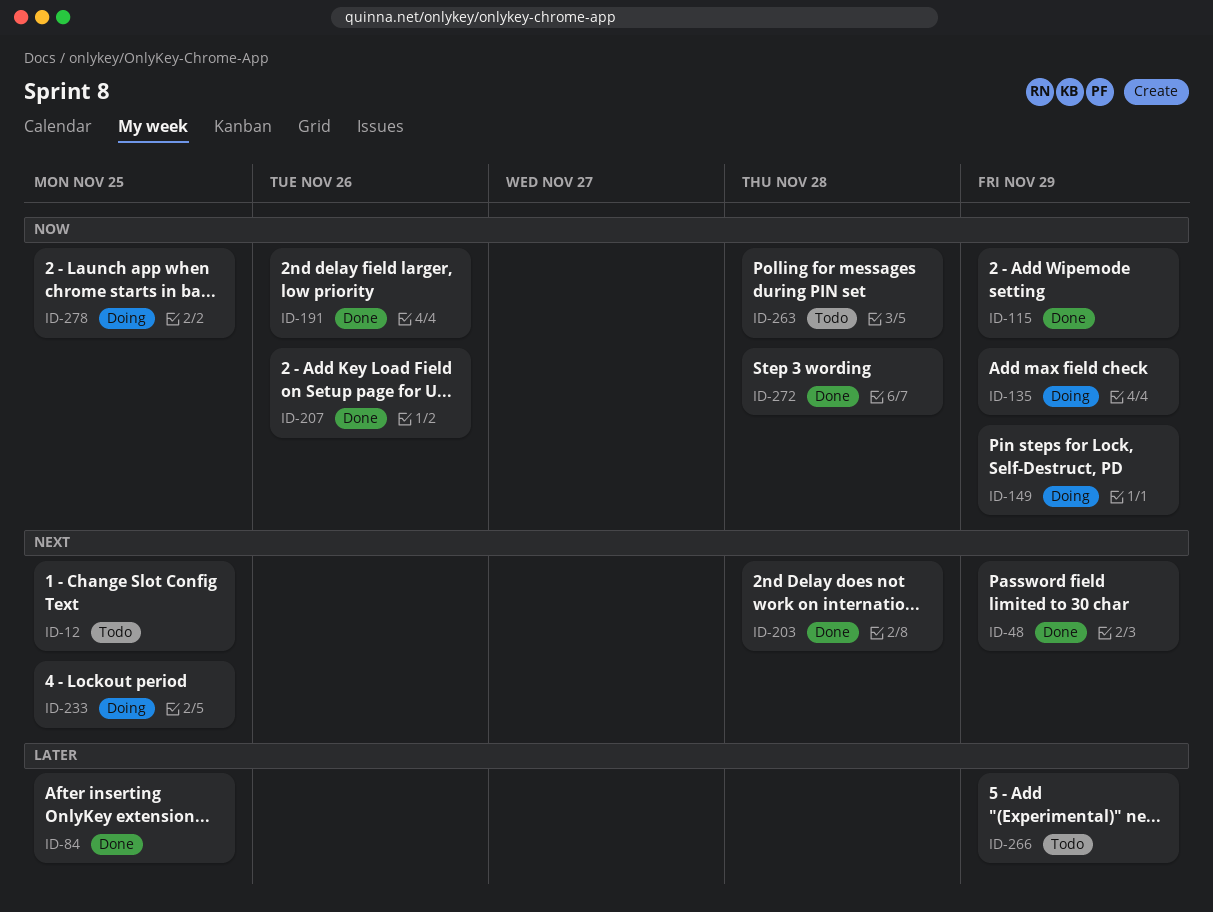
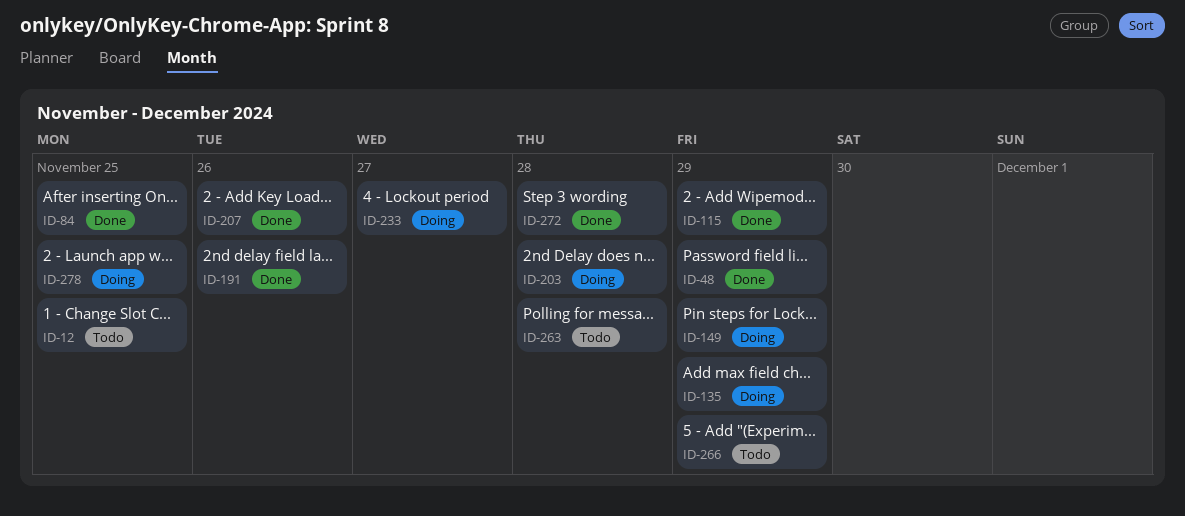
ID-203, status: Done -> Doing
ID-233, due: Nov 25 -> Nov 27

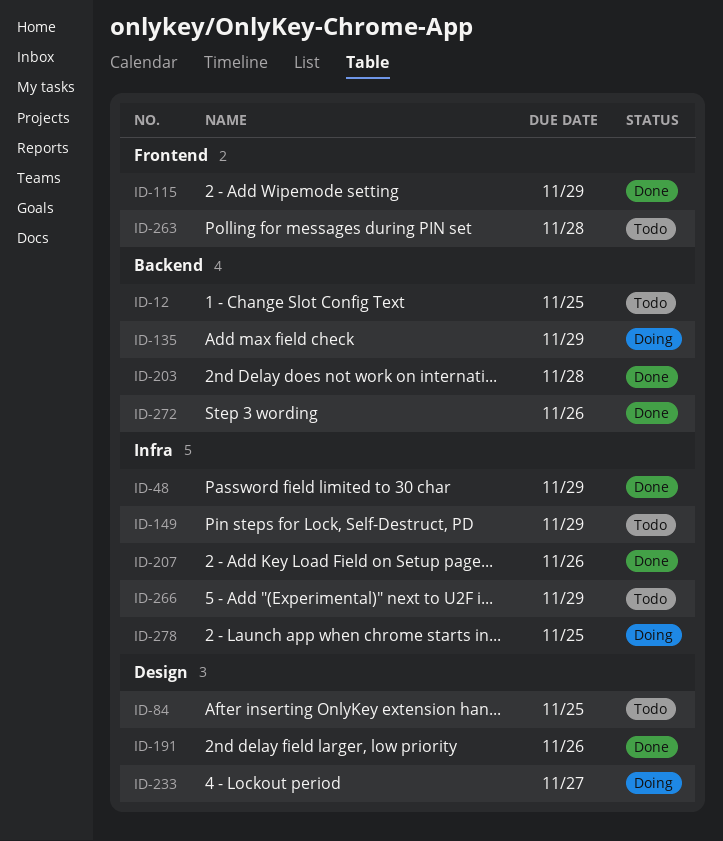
ID-84, status: Done -> Todo
ID-149, status: Doing -> Todo
ID-203, status: Doing -> Done
ID-272, due: Nov 28 -> Nov 26

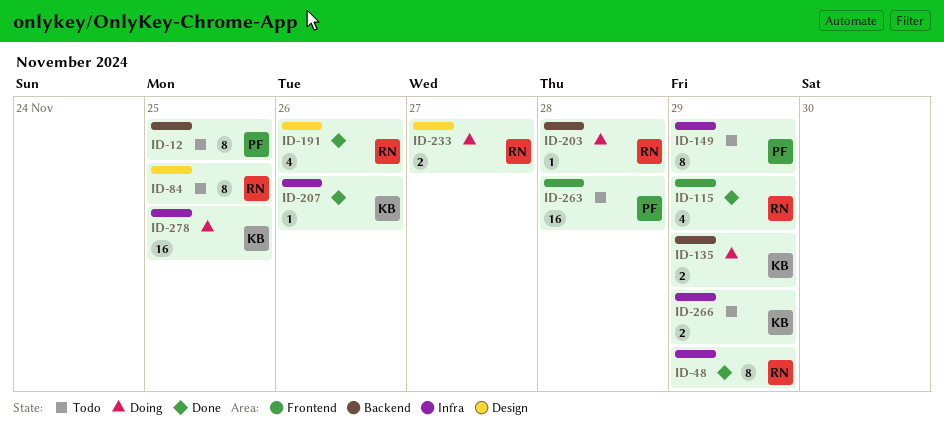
ID-203, status: Done -> Doing
ID-272: present -> none

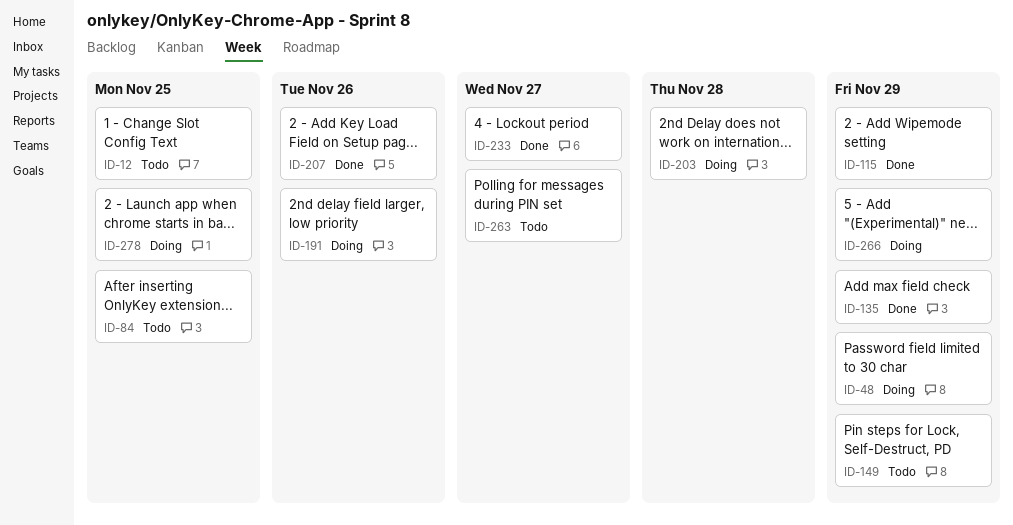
ID-48, status: Done -> Doing
ID-135, status: Doing -> Done
ID-191, status: Done -> Doing
ID-233, status: Doing -> Done
ID-263, due: Nov 28 -> Nov 27
ID-266, status: Todo -> Doing

